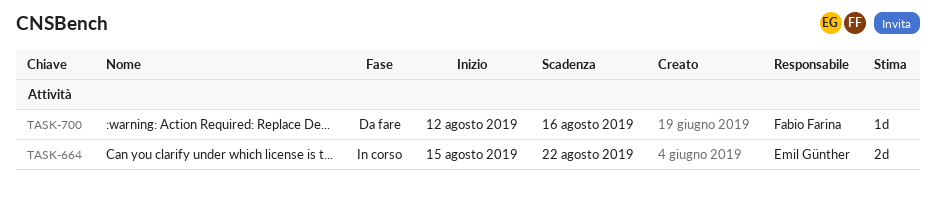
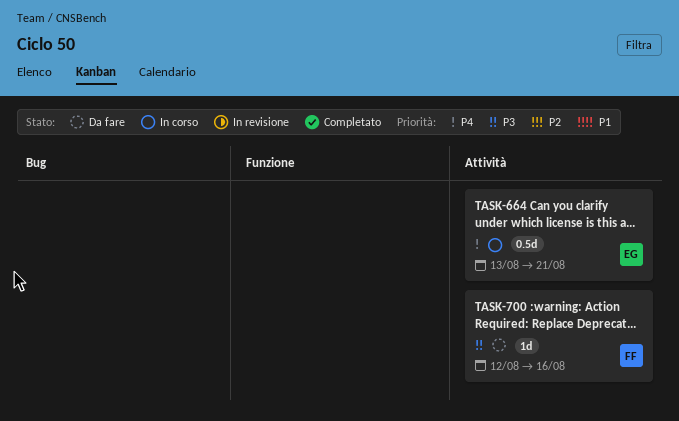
TASK-664, estimate: 2d -> 0.5d
TASK-664, start: Aug 15 -> Aug 13
TASK-664, due: Aug 22 -> Aug 21

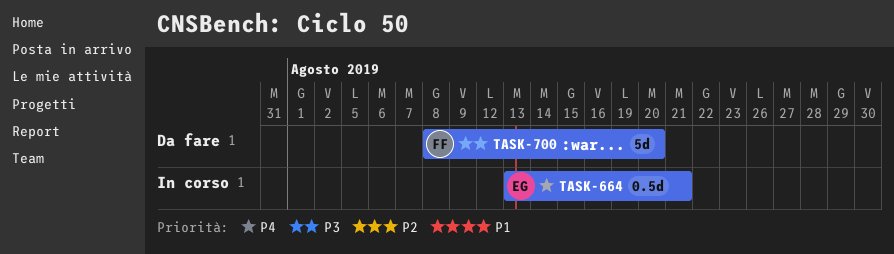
TASK-700, estimate: 1d -> 5d
TASK-700, start: Aug 12 -> Aug 8
TASK-700, due: Aug 16 -> Aug 20

